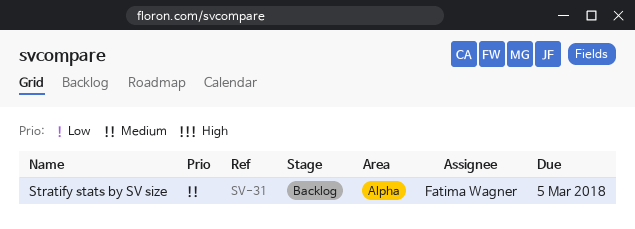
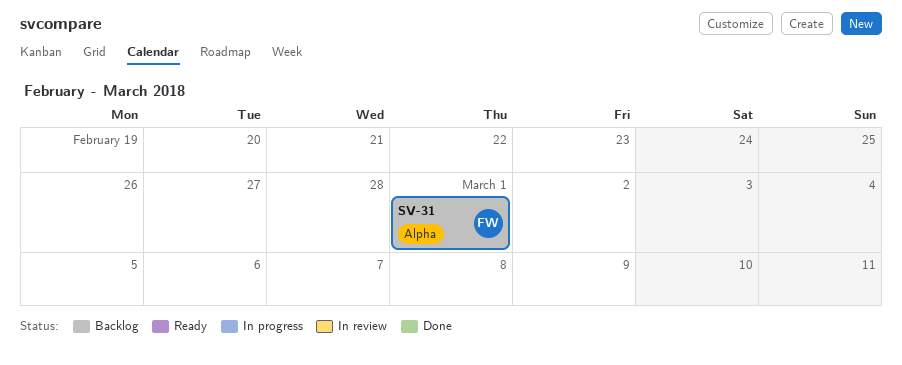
SV-31, due: Mar 5 -> Mar 1

